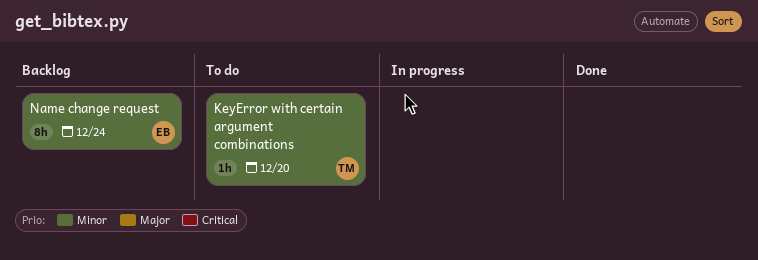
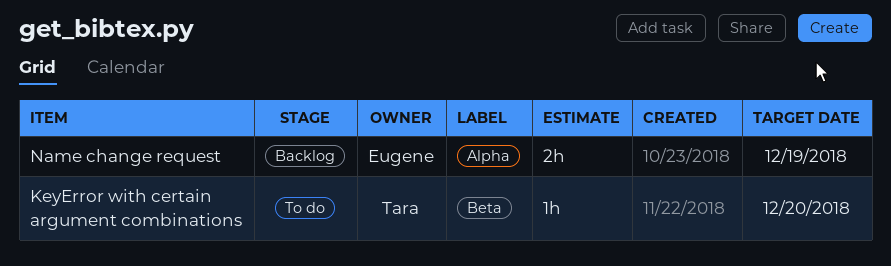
Name change request, estimate: 8h -> 2h
Name change request, due: Dec 24 -> Dec 19

